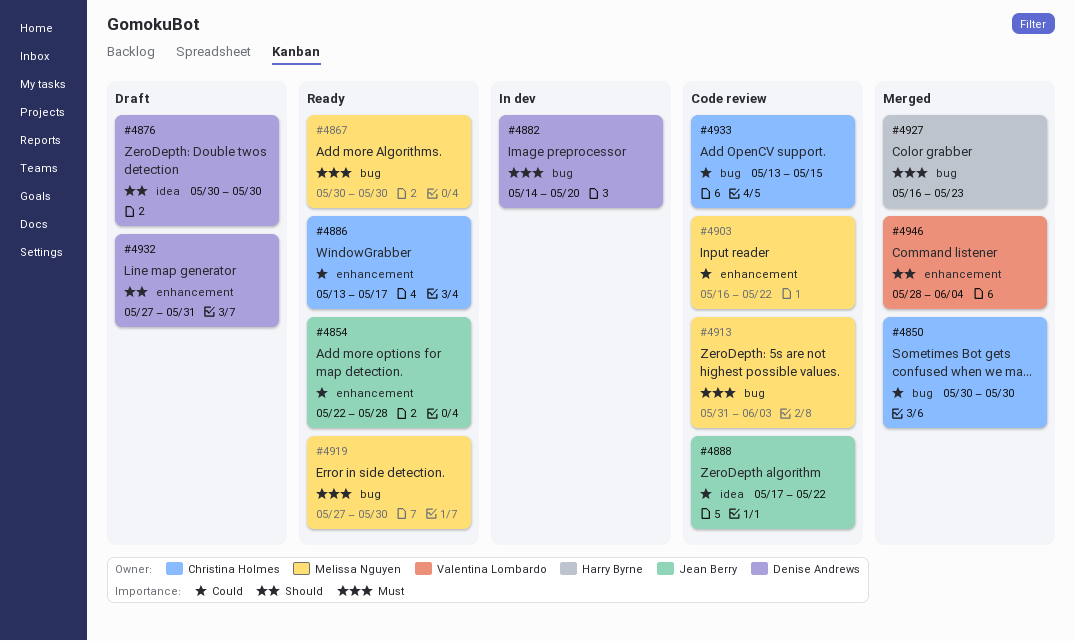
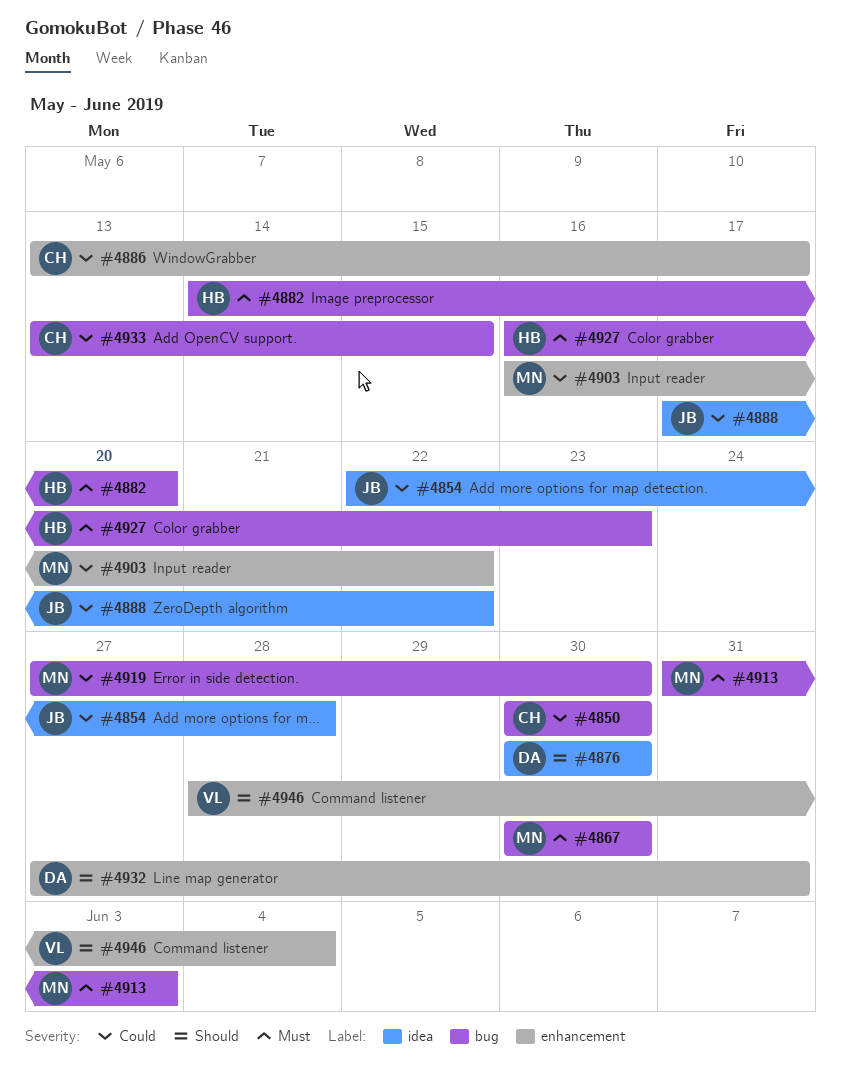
#4854, label: enhancement -> idea
#4882, owner: Denise Andrews -> Harry Byrne
#4919, priority: Must -> Could

